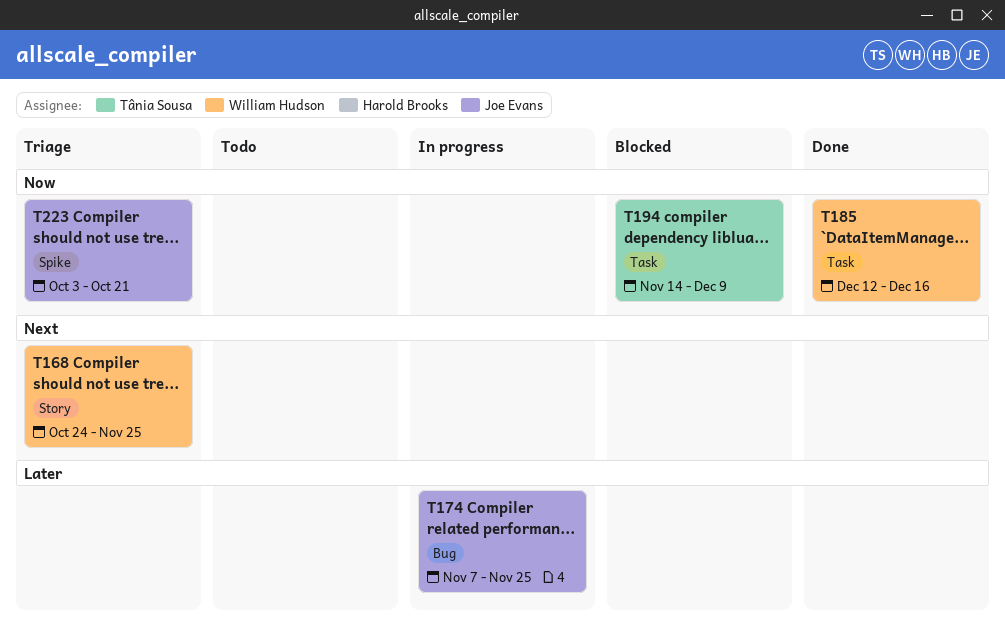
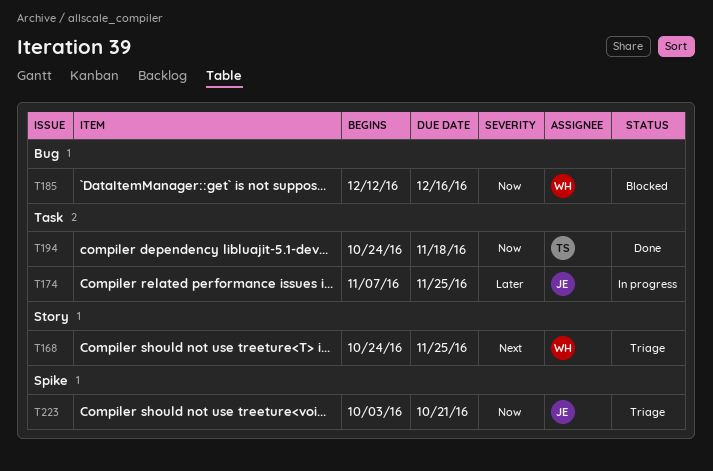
T174, label: Bug -> Task
T185, status: Done -> Blocked
T185, label: Task -> Bug
T194, status: Blocked -> Done
T194, start: Nov 14 -> Oct 24
T194, due: Dec 9 -> Nov 18

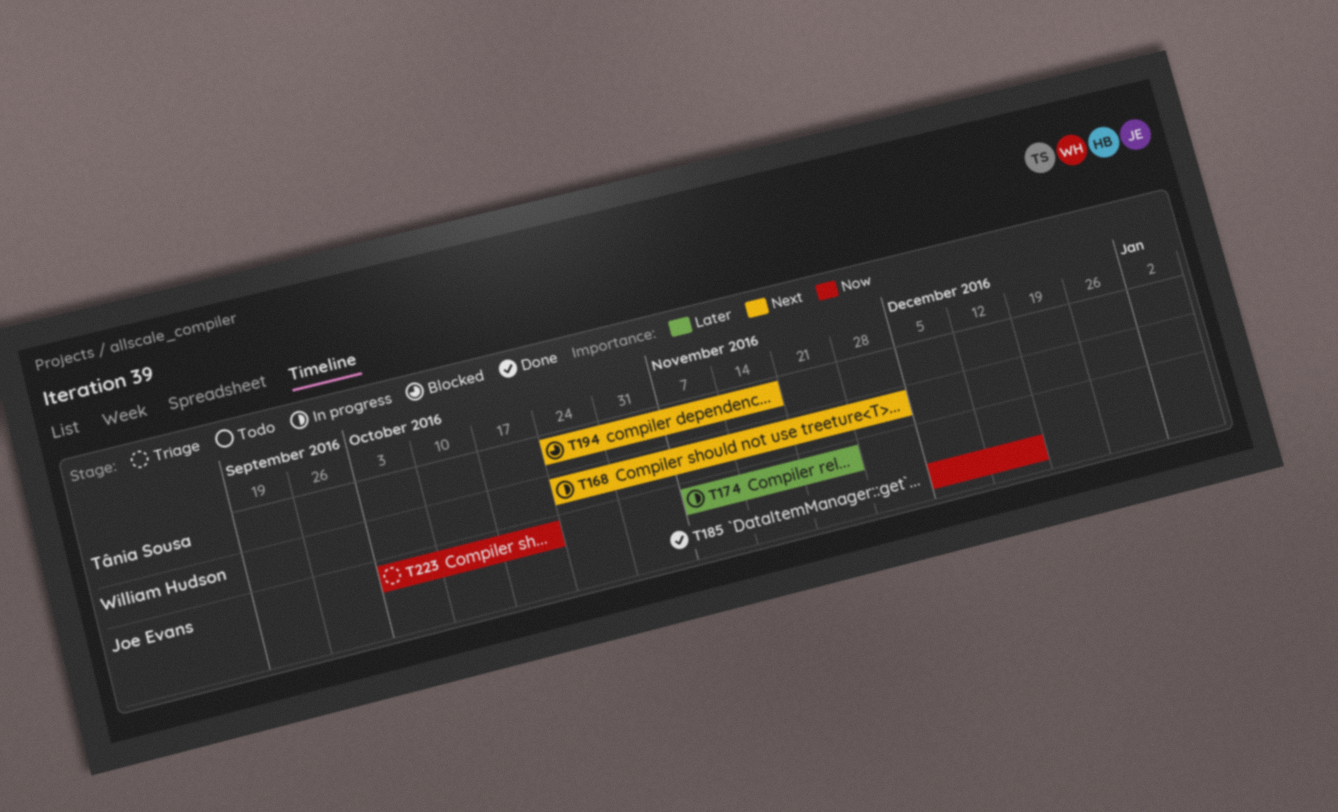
T168, status: Triage -> In progress
T168, due: Nov 25 -> Dec 2
T185, status: Blocked -> Done
T185, owner: William Hudson -> Joe Evans
T185, start: Dec 12 -> Dec 5
T194, status: Done -> Blocked
T194, priority: Now -> Next

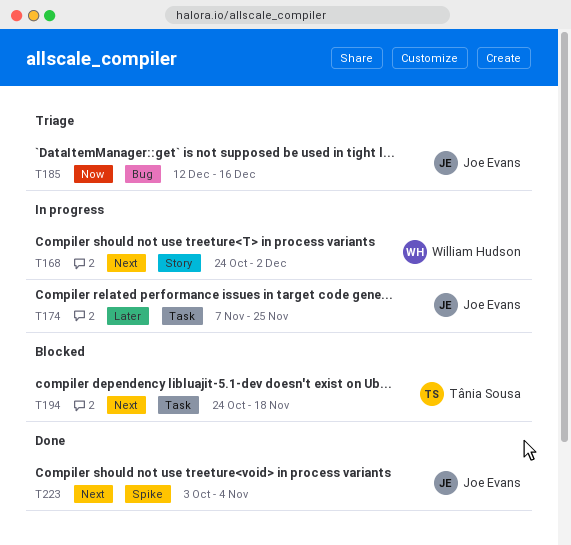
T185, status: Done -> Triage
T185, start: Dec 5 -> Dec 12
T223, status: Triage -> Done
T223, priority: Now -> Next
T223, due: Oct 21 -> Nov 4

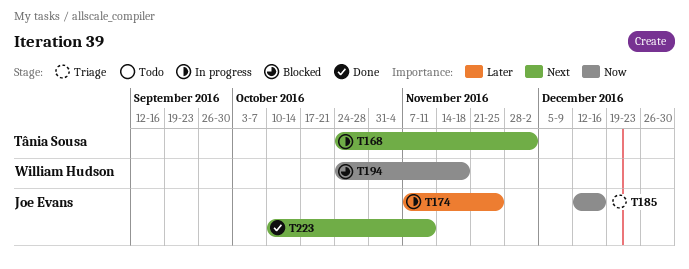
T168, owner: William Hudson -> Tânia Sousa
T194, owner: Tânia Sousa -> William Hudson
T194, priority: Next -> Now
T223, start: Oct 3 -> Oct 10
T223, due: Nov 4 -> Nov 11

